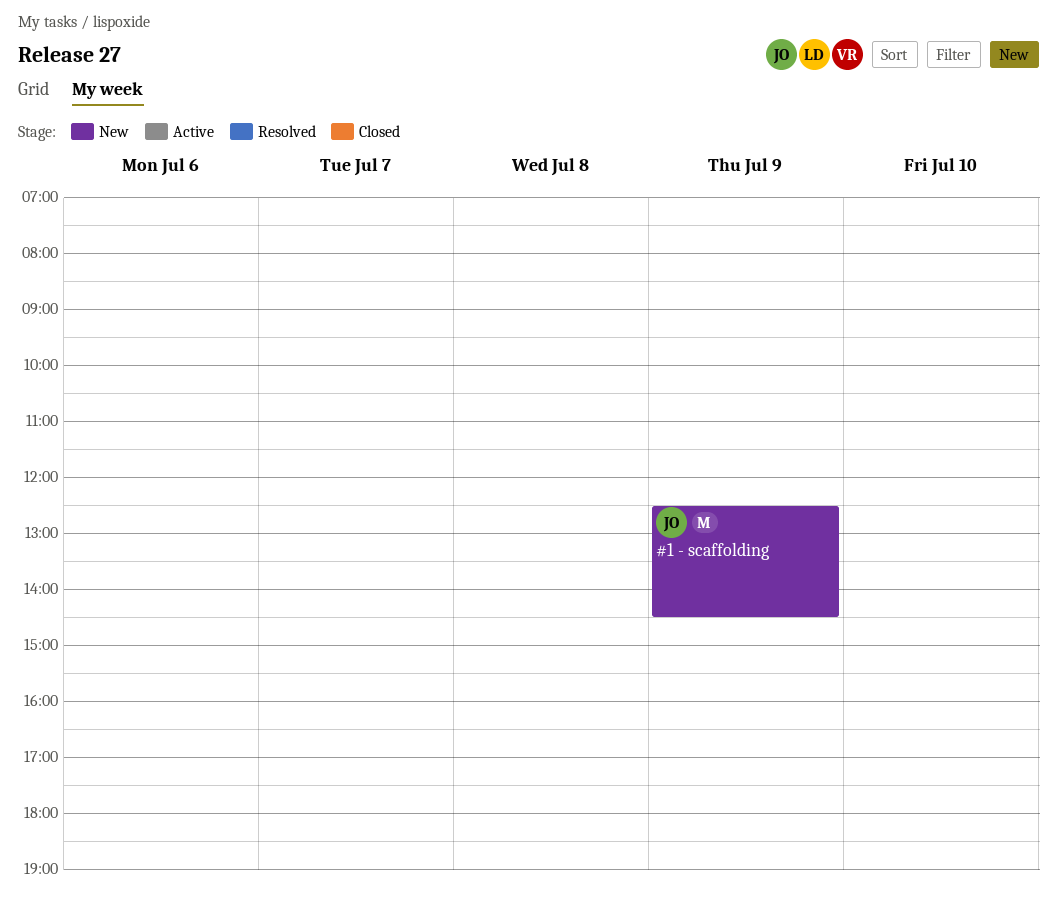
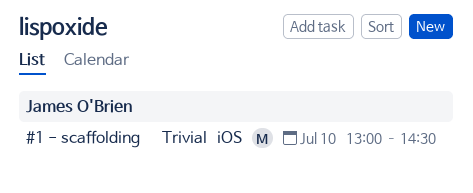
#1 - scaffolding, day: Jul 9 -> Jul 10
#1 - scaffolding, begins: 12:30 -> 13:00

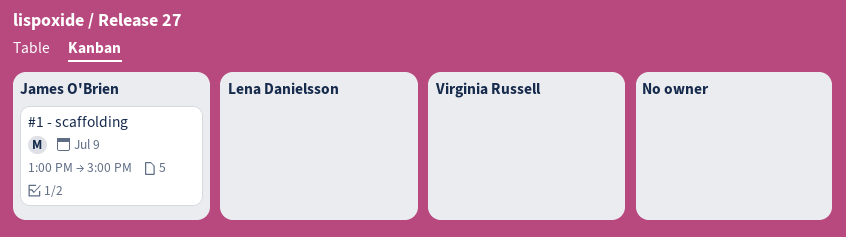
#1 - scaffolding, day: Jul 10 -> Jul 9
#1 - scaffolding, ends: 14:30 -> 15:00

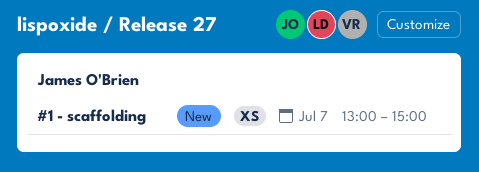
#1 - scaffolding, estimate: M -> XS
#1 - scaffolding, day: Jul 9 -> Jul 7

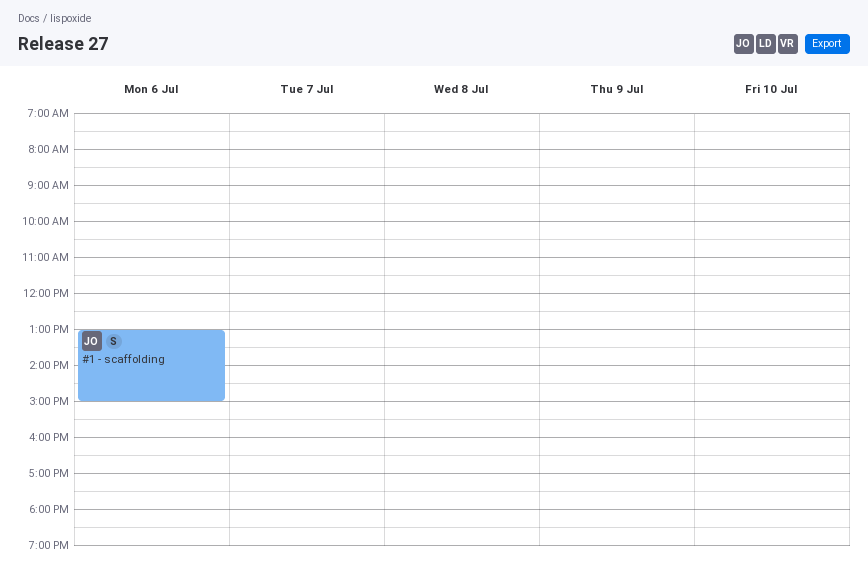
#1 - scaffolding, estimate: XS -> S
#1 - scaffolding, day: Jul 7 -> Jul 6

